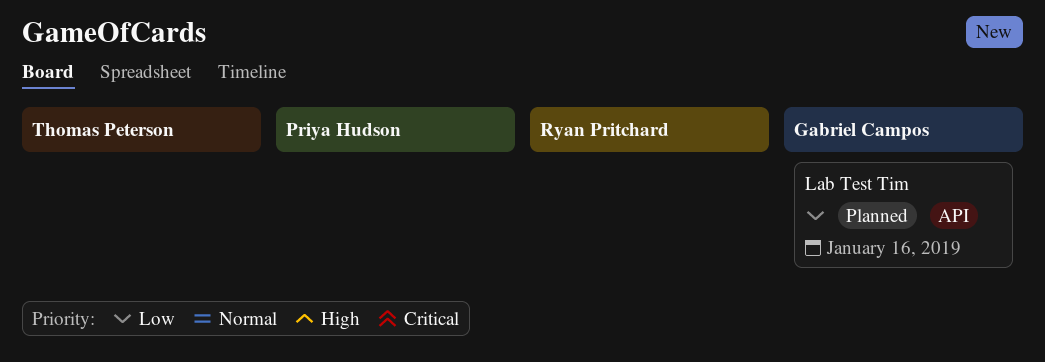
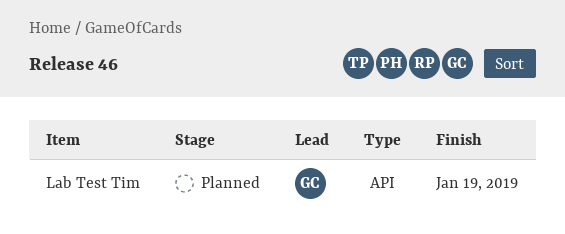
Lab Test Tim, due: Jan 16 -> Jan 19

